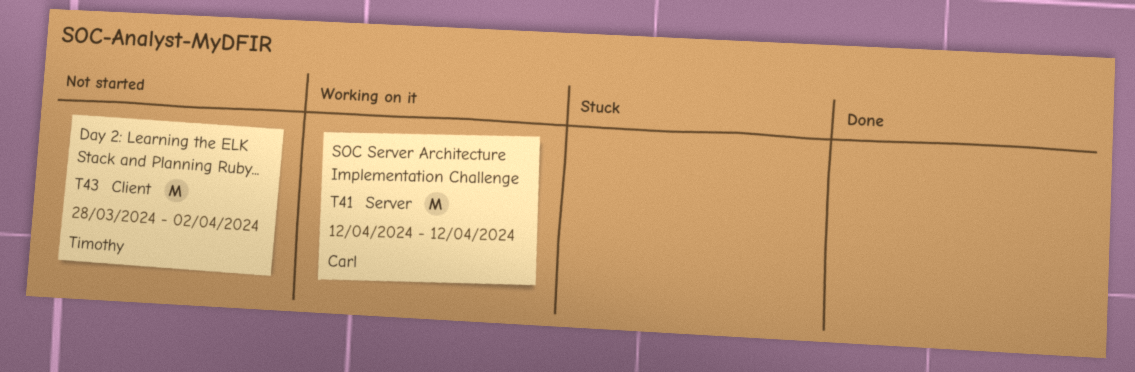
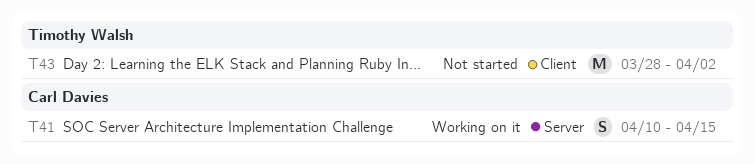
T41, estimate: M -> S
T41, start: Apr 12 -> Apr 10
T41, due: Apr 12 -> Apr 15

